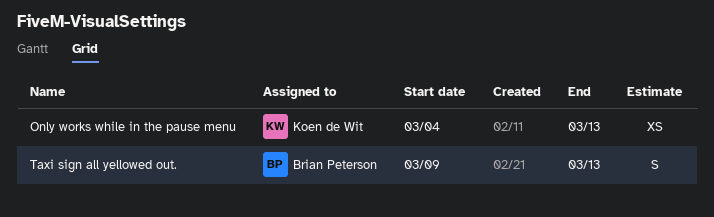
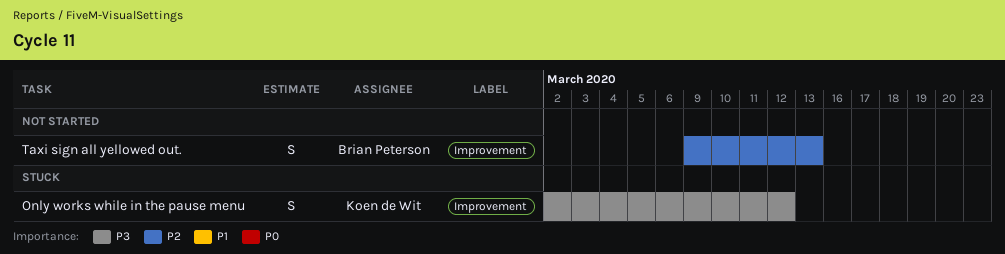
Only works while in the pause menu, estimate: XS -> S
Only works while in the pause menu, start: Mar 4 -> Mar 2
Only works while in the pause menu, due: Mar 13 -> Mar 12

